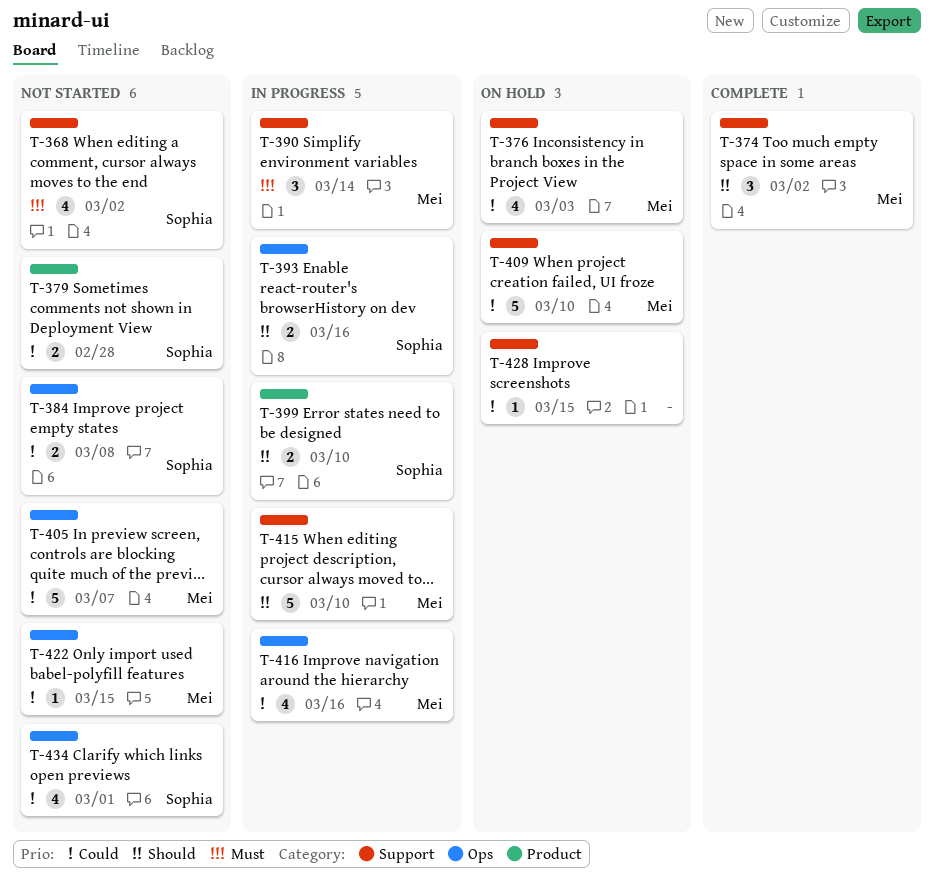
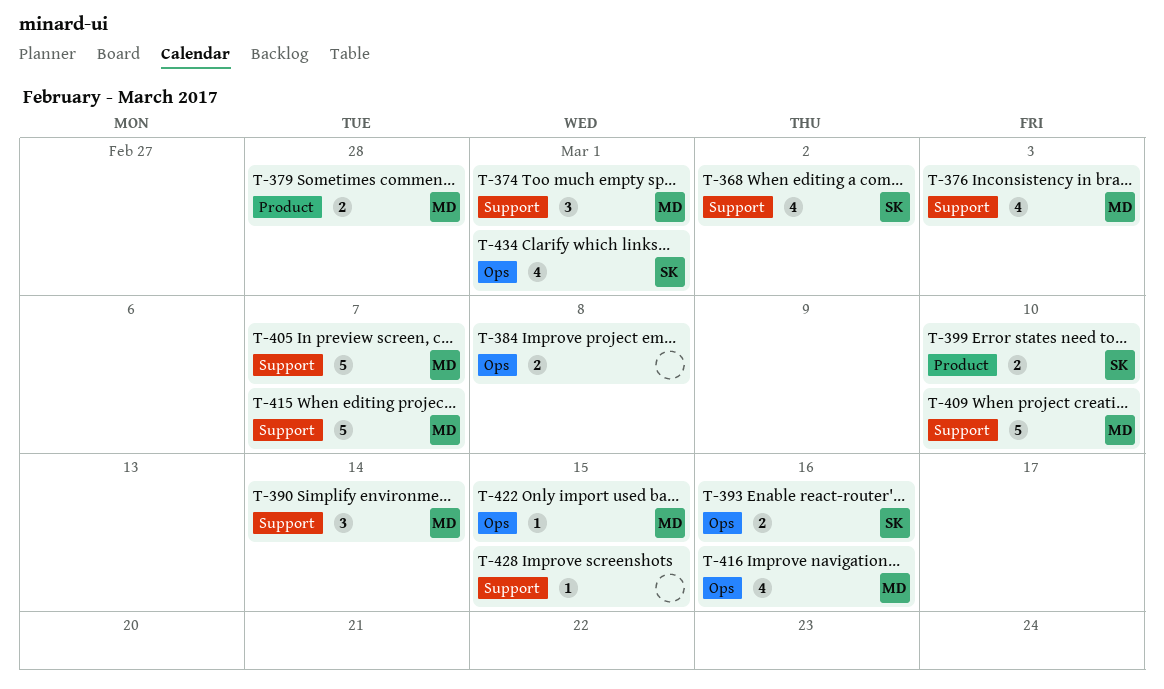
T-374, due: Mar 2 -> Mar 1
T-379, owner: Sophia -> Mei
T-384, owner: Sophia -> none
T-405, label: Ops -> Support
T-415, due: Mar 10 -> Mar 7

